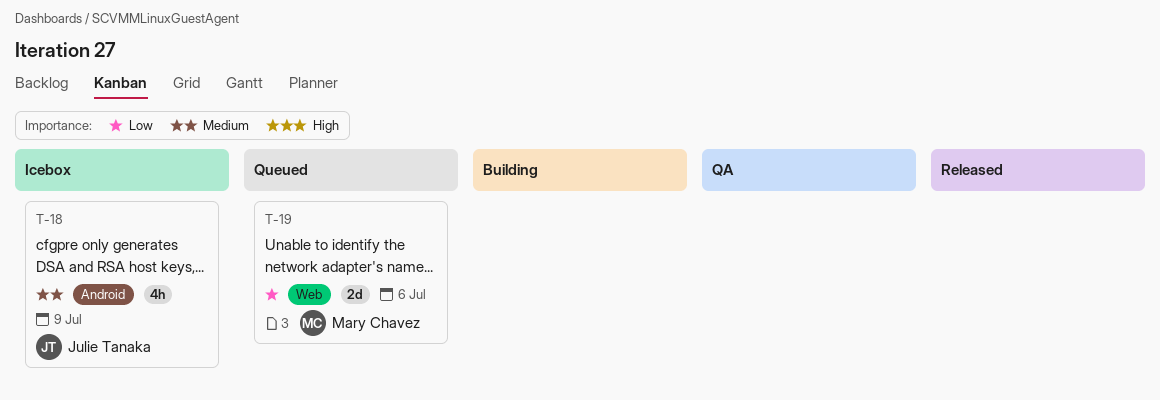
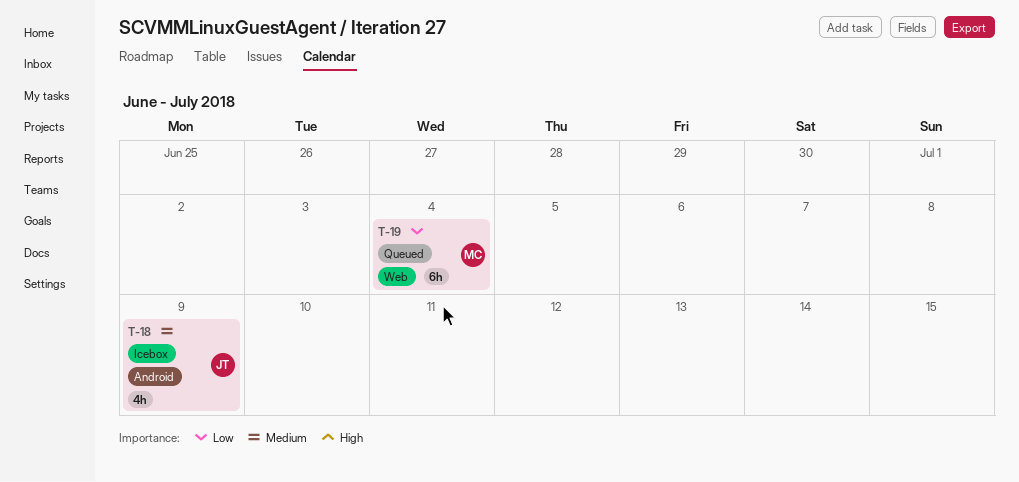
T-19, estimate: 2d -> 6h
T-19, due: Jul 6 -> Jul 4

